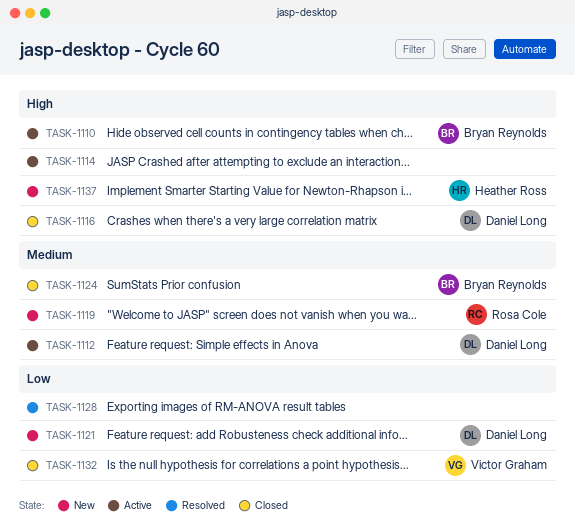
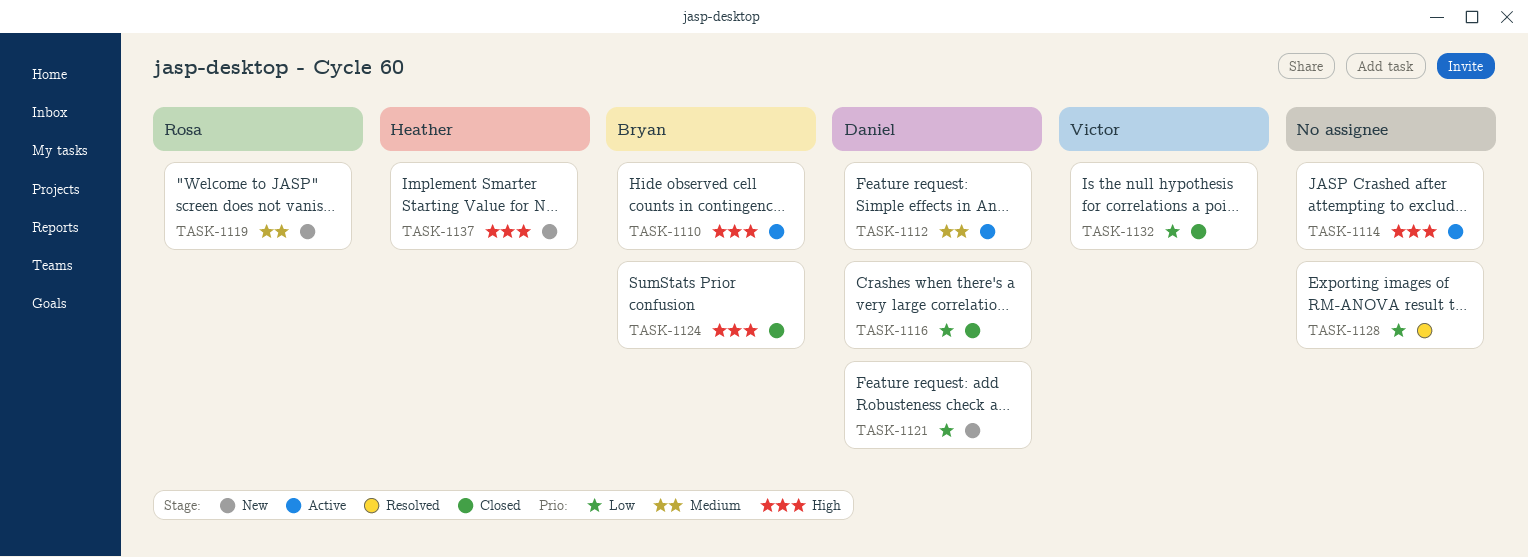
TASK-1116, priority: High -> Low
TASK-1124, priority: Medium -> High

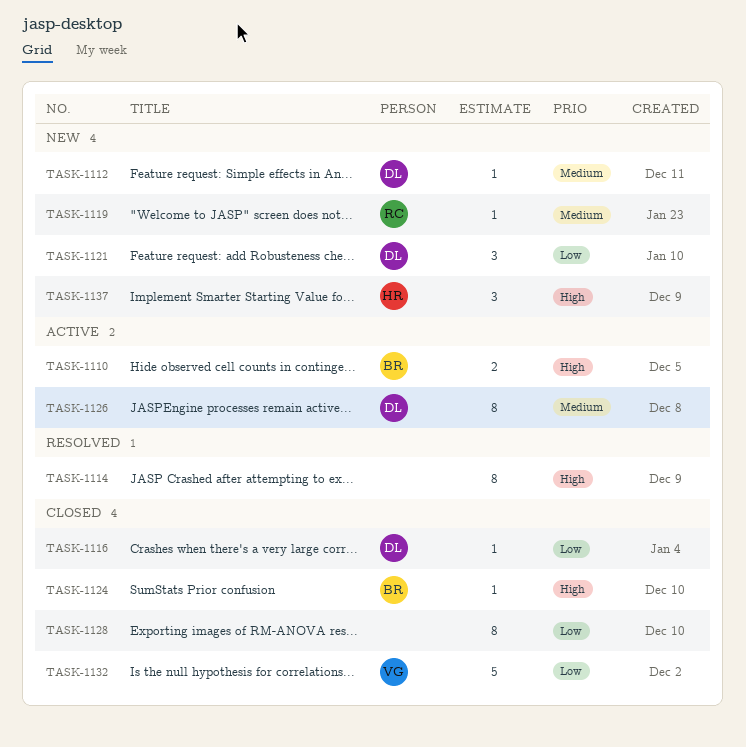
TASK-1112, status: Active -> New
TASK-1114, status: Active -> Resolved
TASK-1126: none -> present
TASK-1128, status: Resolved -> Closed

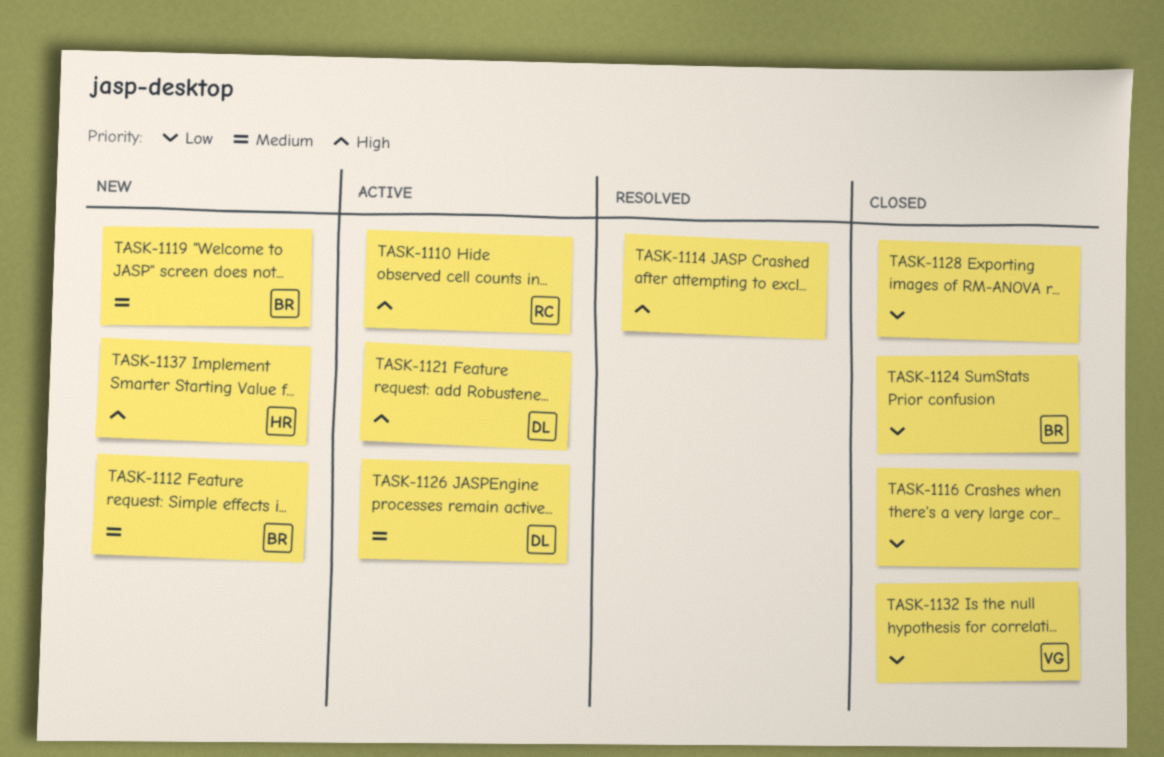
TASK-1110, owner: BR -> RC
TASK-1112, owner: DL -> BR
TASK-1116, owner: DL -> none
TASK-1119, owner: RC -> BR
TASK-1121, status: New -> Active
TASK-1121, priority: Low -> High
TASK-1124, priority: High -> Low

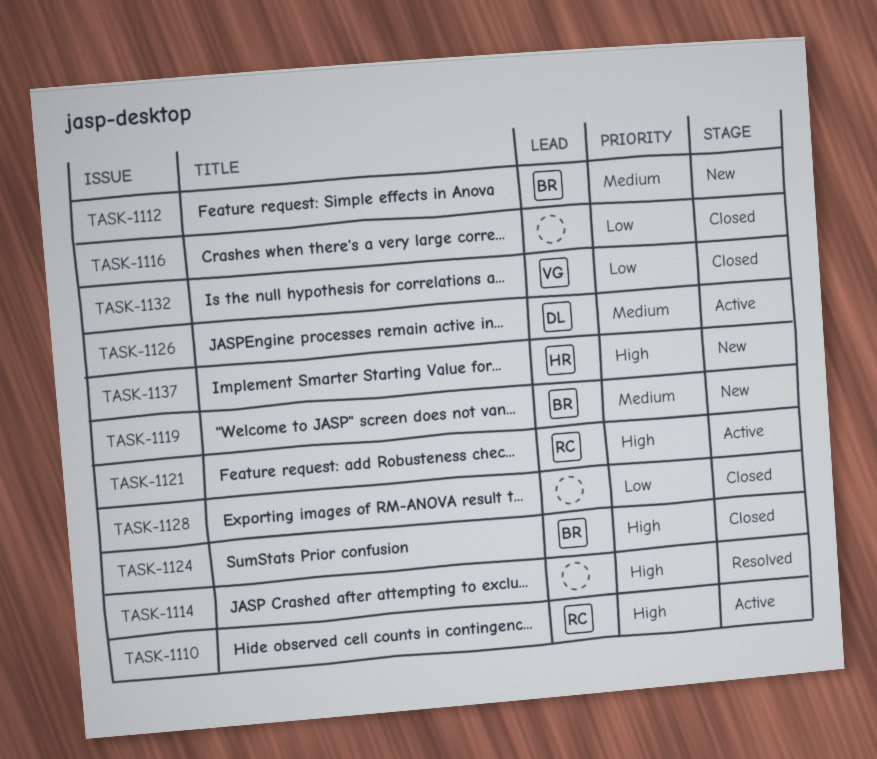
TASK-1121, owner: DL -> RC
TASK-1124, priority: Low -> High

